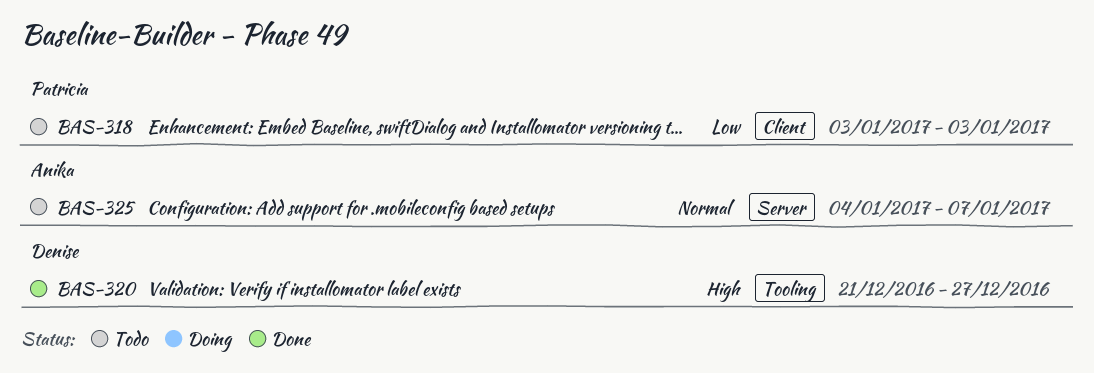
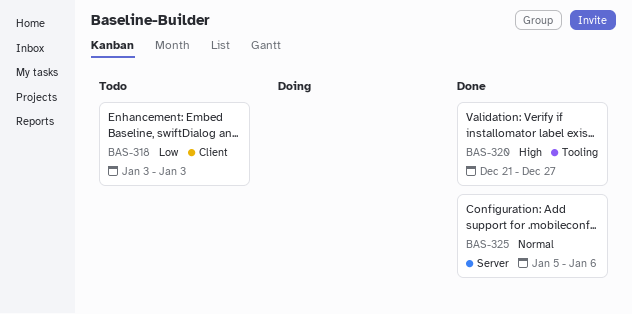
BAS-325, status: Todo -> Done
BAS-325, start: Jan 4 -> Jan 5
BAS-325, due: Jan 7 -> Jan 6

